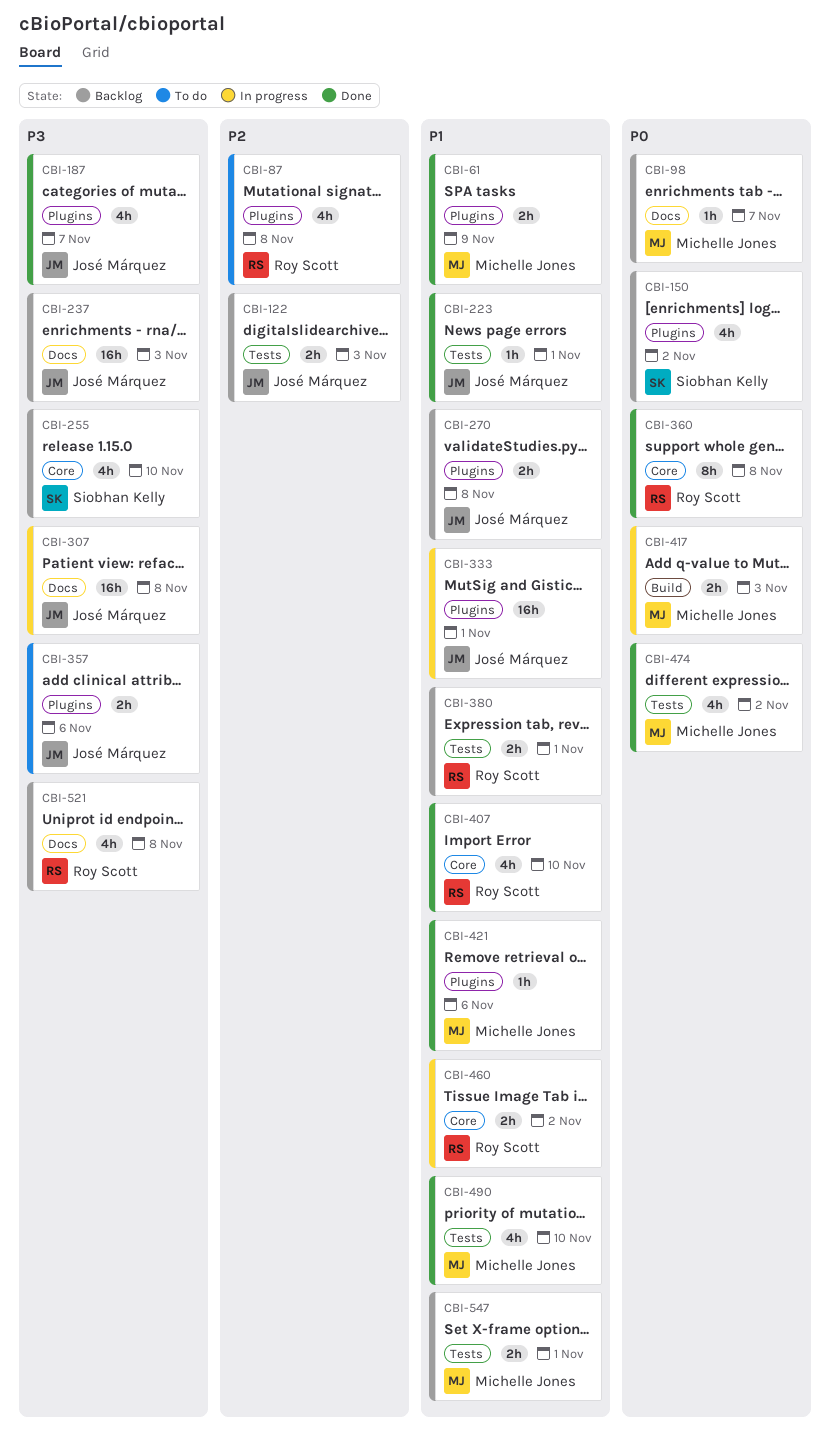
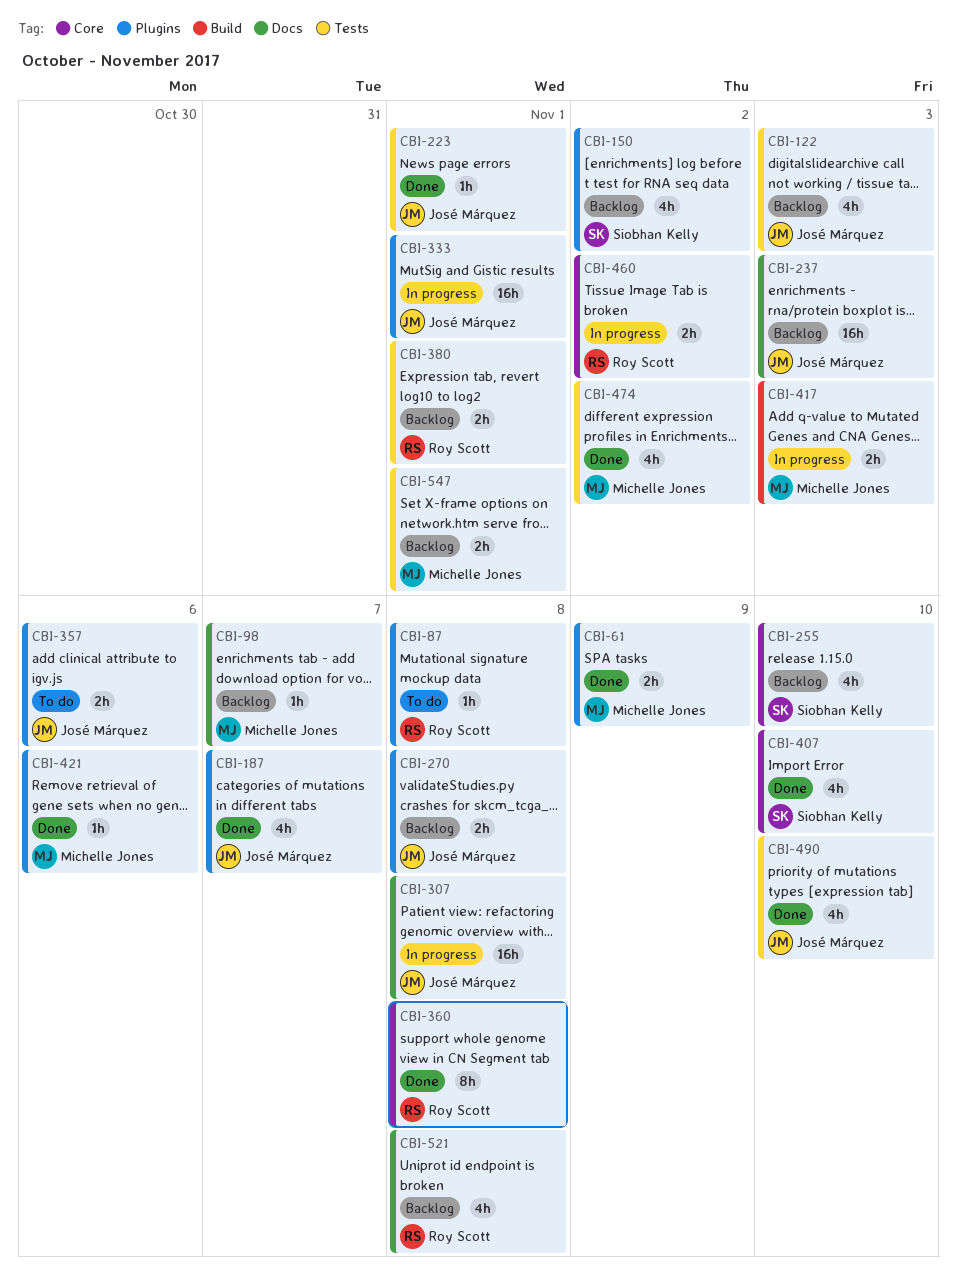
CBI-87, estimate: 4h -> 1h
CBI-122, estimate: 2h -> 4h
CBI-407, owner: Roy Scott -> Siobhan Kelly
CBI-490, owner: Michelle Jones -> José Márquez

